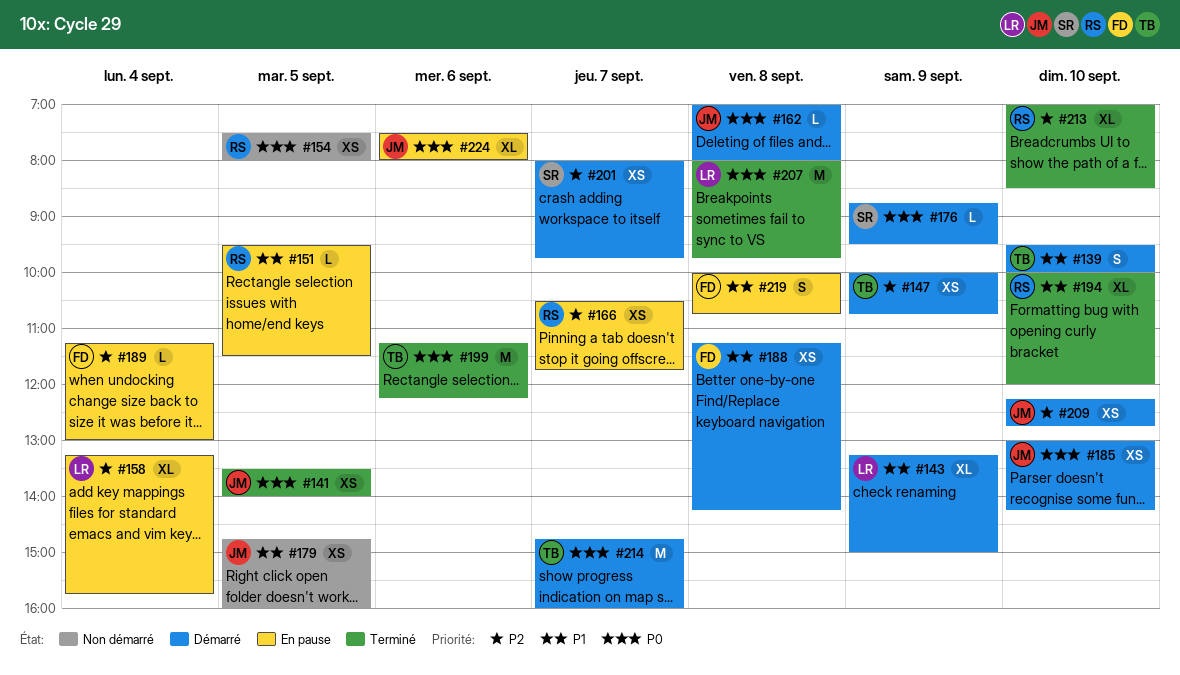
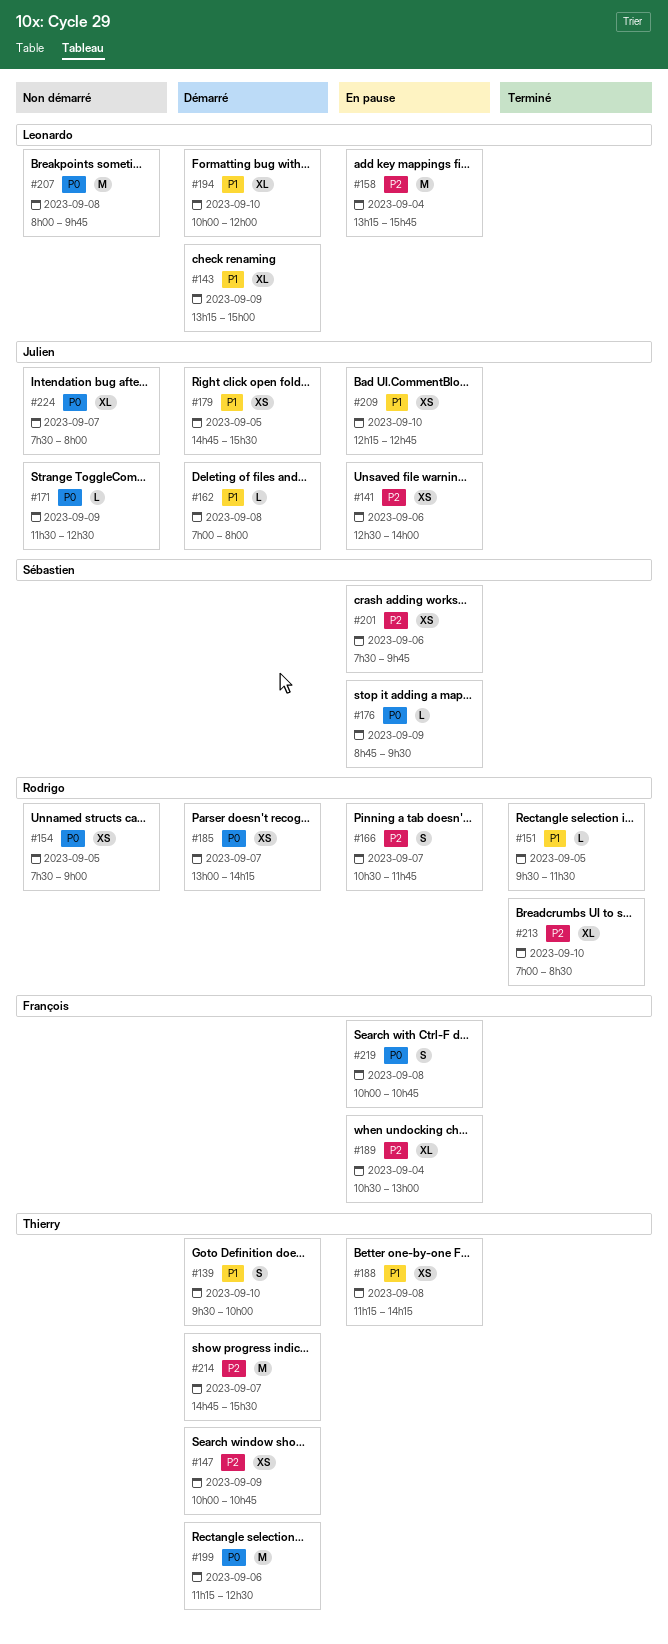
#141, status: Terminé -> En pause
#141, priority: P0 -> P2
#141, day: Sep 5 -> Sep 6
#141, begins: 13:30 -> 12:30
#151, status: En pause -> Terminé
#154, ends: 08:00 -> 09:00
#158, estimate: XL -> M
#162, priority: P0 -> P1
#166, estimate: XS -> S
#171: none -> present
#176, status: Démarré -> En pause
#179, status: Non démarré -> Démarré
#179, ends: 16:00 -> 15:30
#185, owner: Julien -> Rodrigo
#185, day: Sep 10 -> Sep 7
#188, status: Démarré -> En pause
#188, owner: François -> Thierry
#189, estimate: L -> XL
#189, begins: 11:15 -> 10:30
#194, status: Terminé -> Démarré
#194, owner: Rodrigo -> Leonardo
#199, status: Terminé -> Démarré
#199, ends: 12:15 -> 12:30
#201, status: Démarré -> En pause
#201, day: Sep 7 -> Sep 6
#201, begins: 08:00 -> 07:30
#207, status: Terminé -> Non démarré
#209, status: Démarré -> En pause
#209, priority: P2 -> P1
#214, priority: P0 -> P2
#214, ends: 16:00 -> 15:30
#219, priority: P1 -> P0
#224, status: En pause -> Non démarré
#224, day: Sep 6 -> Sep 7

